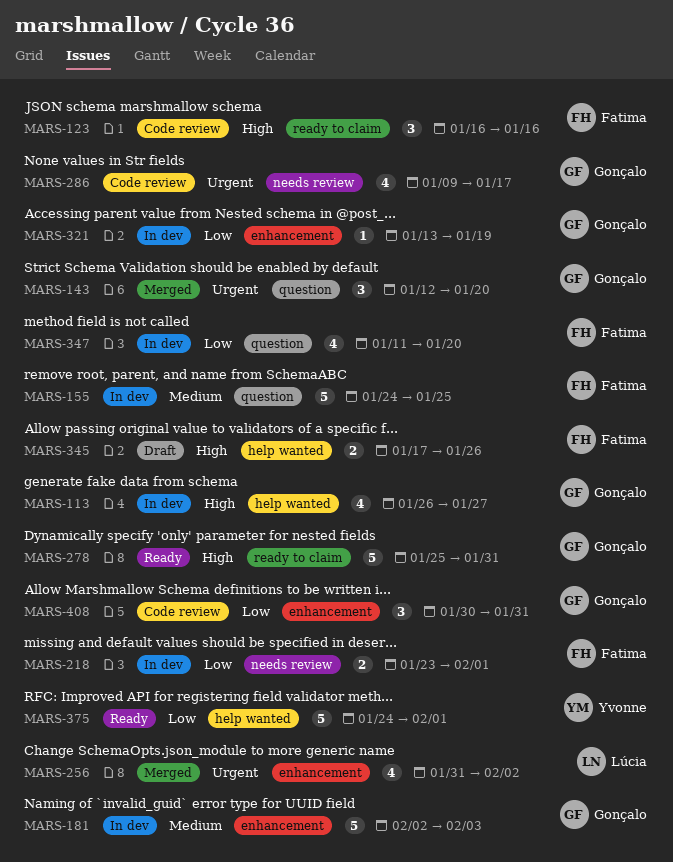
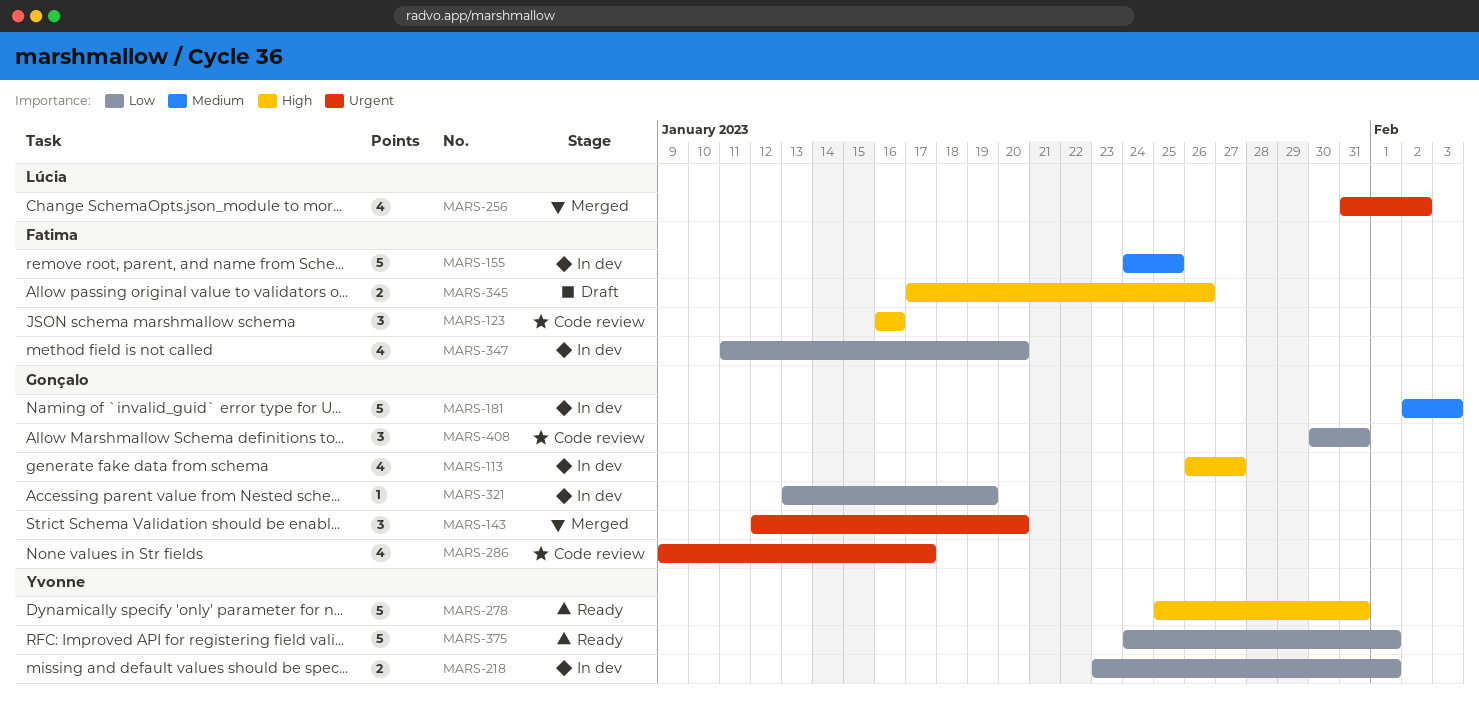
MARS-218, owner: Fatima -> Yvonne
MARS-278, owner: Gonçalo -> Yvonne

